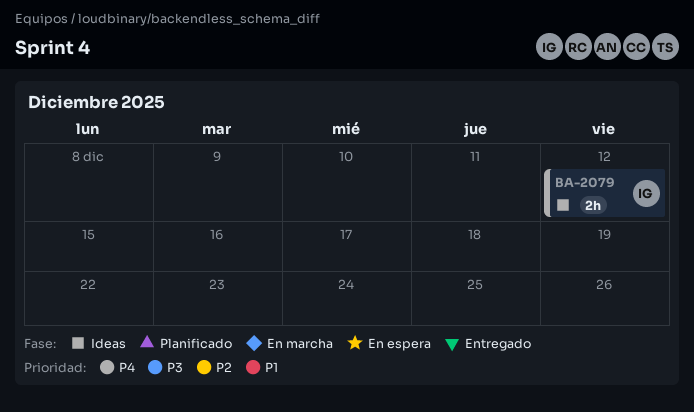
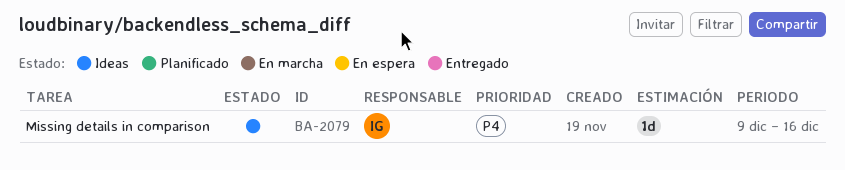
BA-2079, estimate: 2h -> 1d
BA-2079, due: Dec 12 -> Dec 16

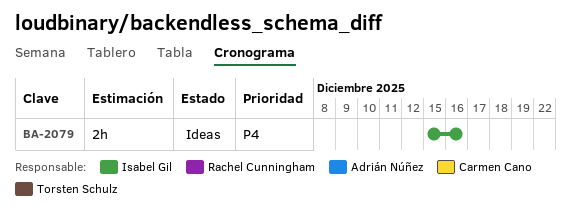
BA-2079, estimate: 1d -> 2h
BA-2079, start: Dec 9 -> Dec 15

